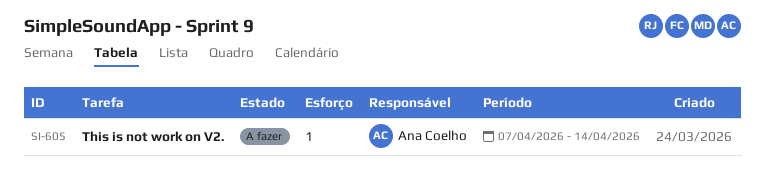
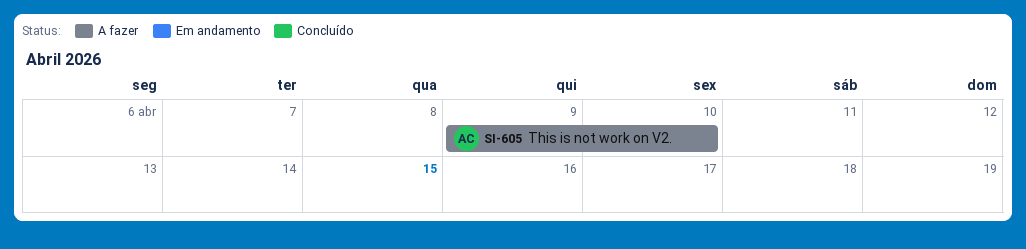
SI-605, start: Apr 7 -> Apr 9
SI-605, due: Apr 14 -> Apr 10

